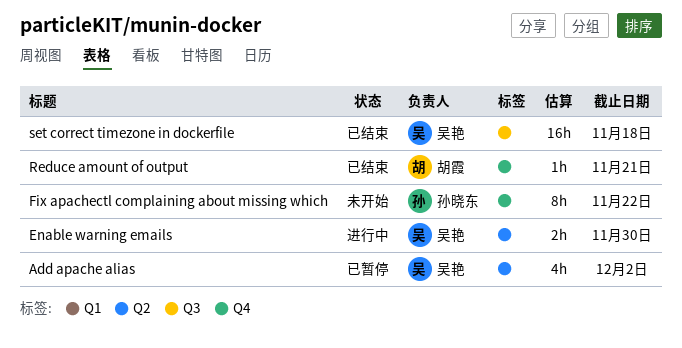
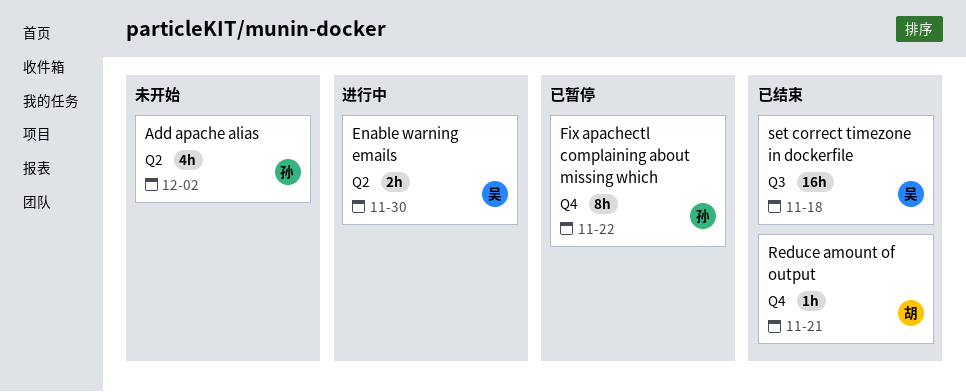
Add apache alias, status: 已暂停 -> 未开始
Add apache alias, owner: 吴艳 -> 孙晓东
Fix apachectl complaining about missing which, status: 未开始 -> 已暂停

